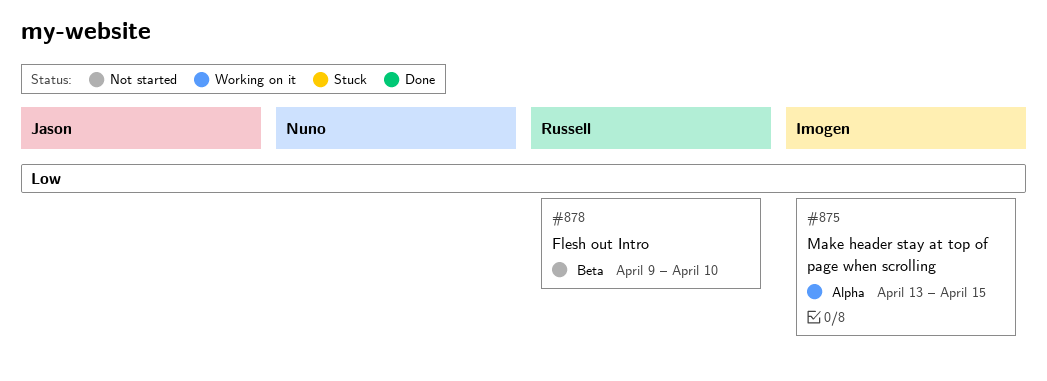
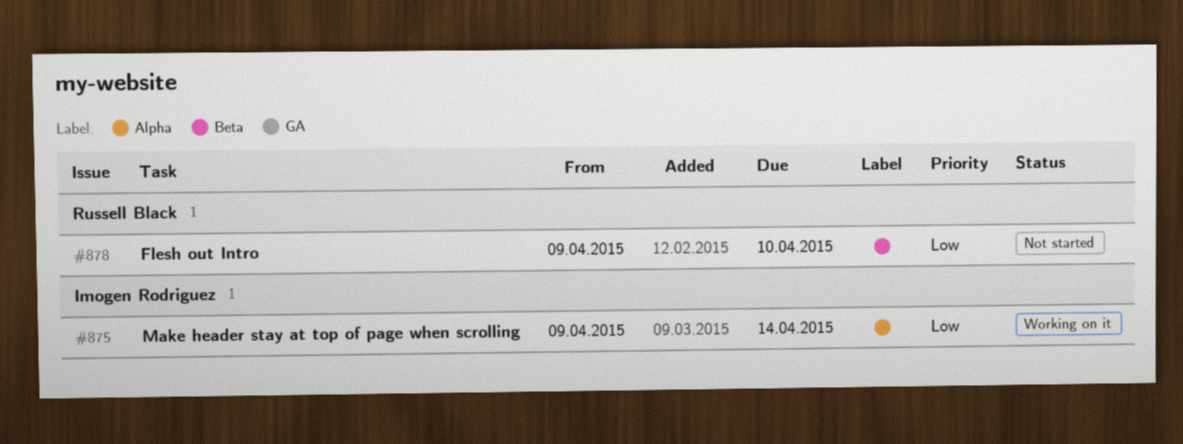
#875, start: Apr 13 -> Apr 9
#875, due: Apr 15 -> Apr 14

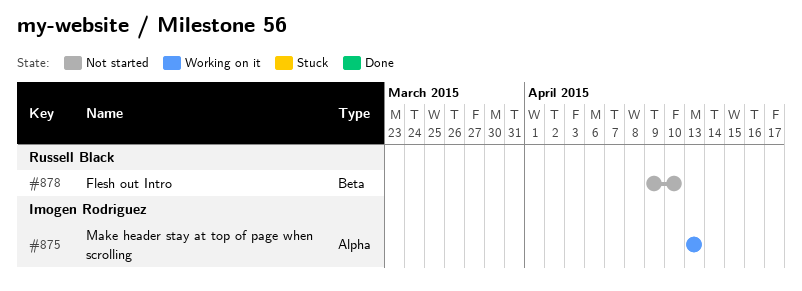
#875, start: Apr 9 -> Apr 13
#875, due: Apr 14 -> Apr 13

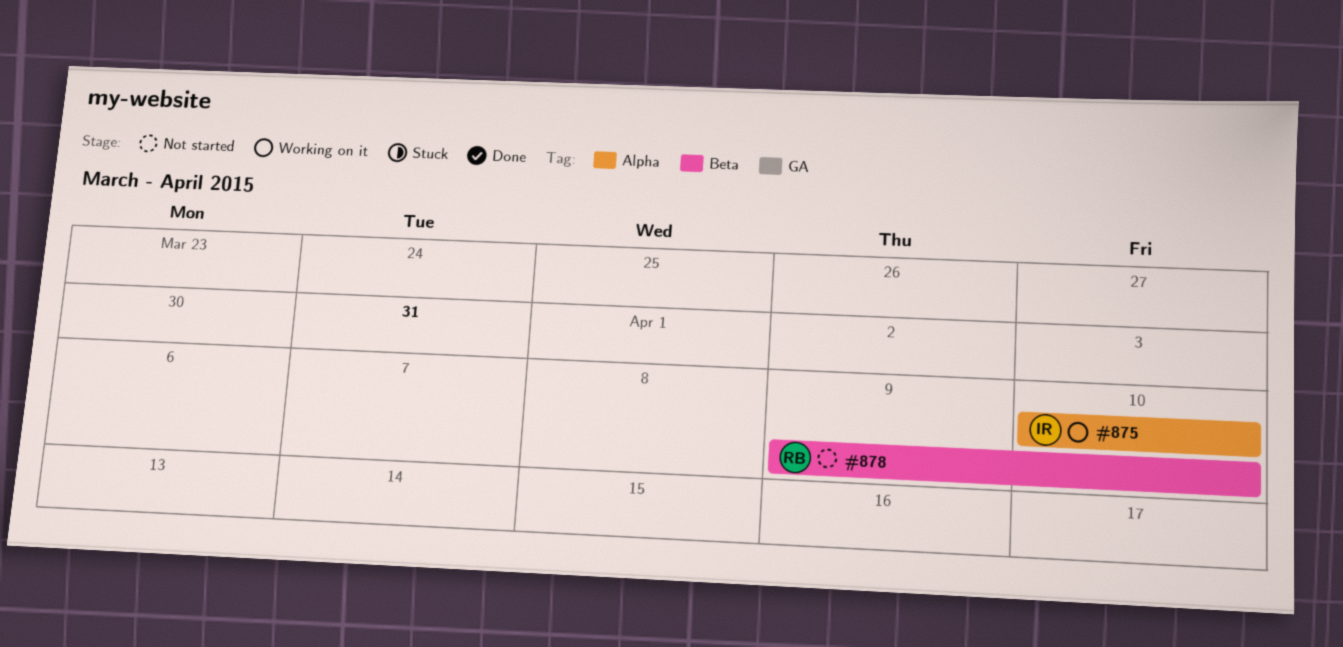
#875, start: Apr 13 -> Apr 10
#875, due: Apr 13 -> Apr 10

